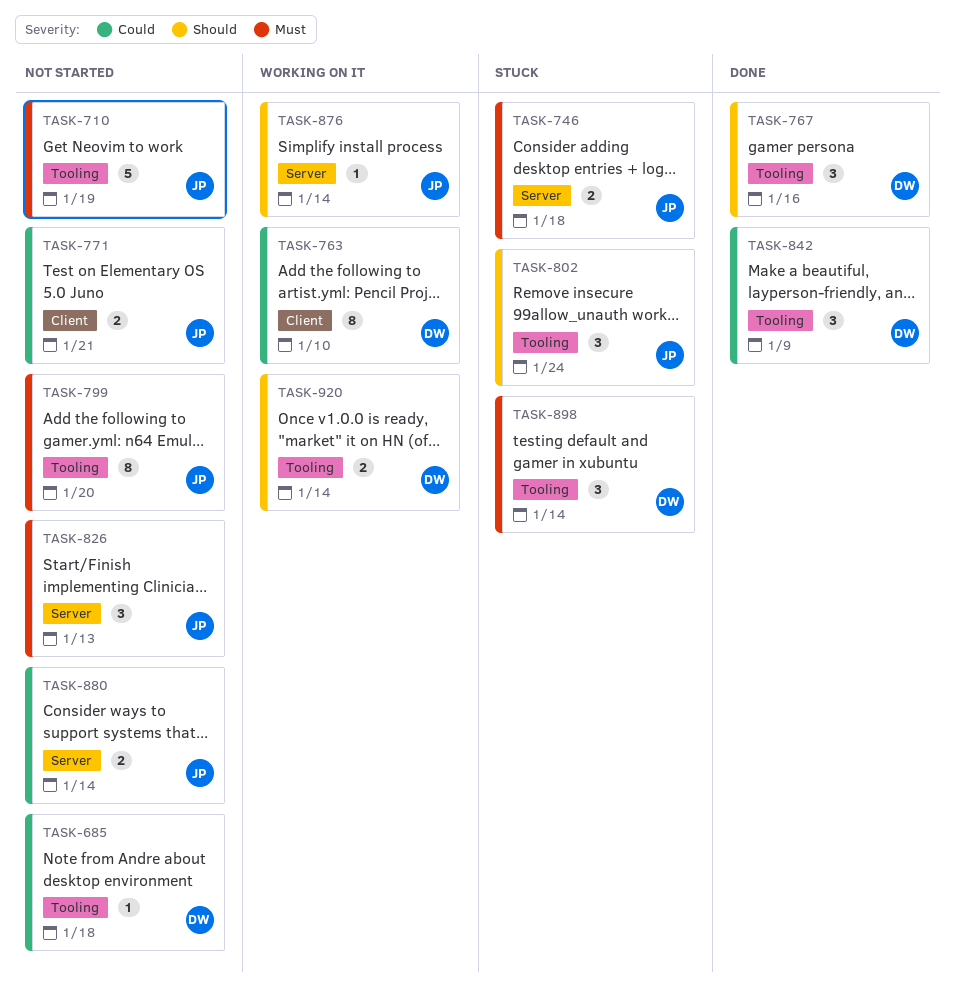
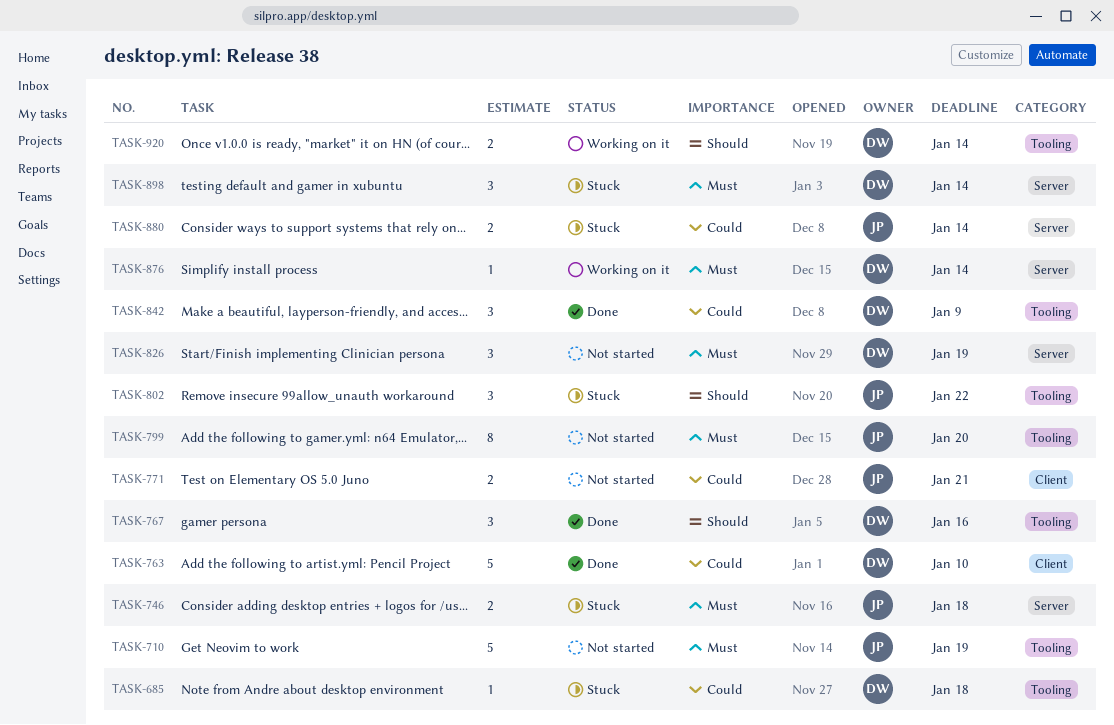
TASK-685, status: Not started -> Stuck
TASK-763, status: Working on it -> Done
TASK-763, estimate: 8 -> 5
TASK-802, due: Jan 24 -> Jan 22
TASK-826, owner: JP -> DW
TASK-826, due: Jan 13 -> Jan 19
TASK-876, owner: JP -> DW
TASK-876, priority: Should -> Must
TASK-880, status: Not started -> Stuck
TASK-898, label: Tooling -> Server

